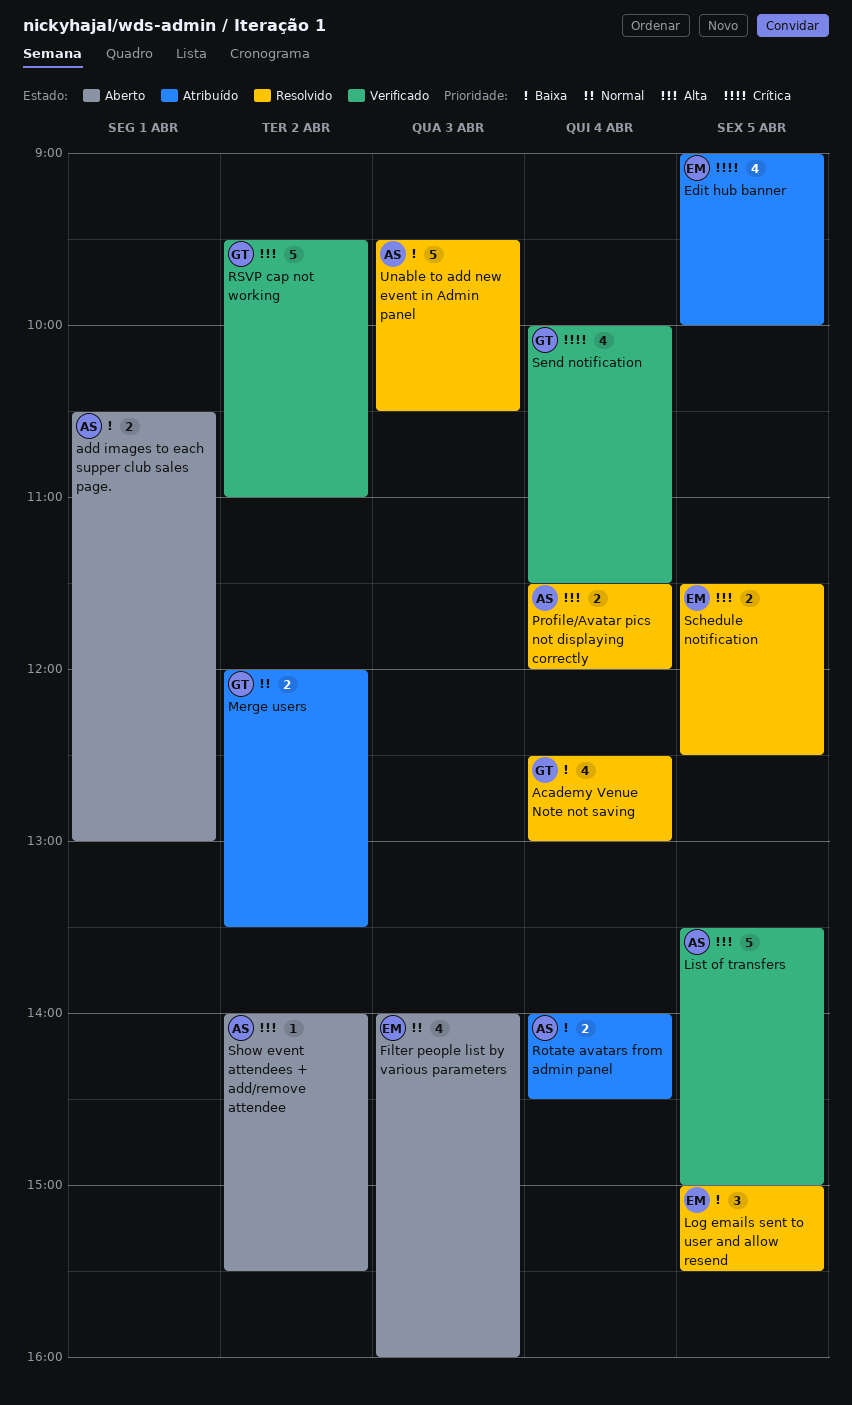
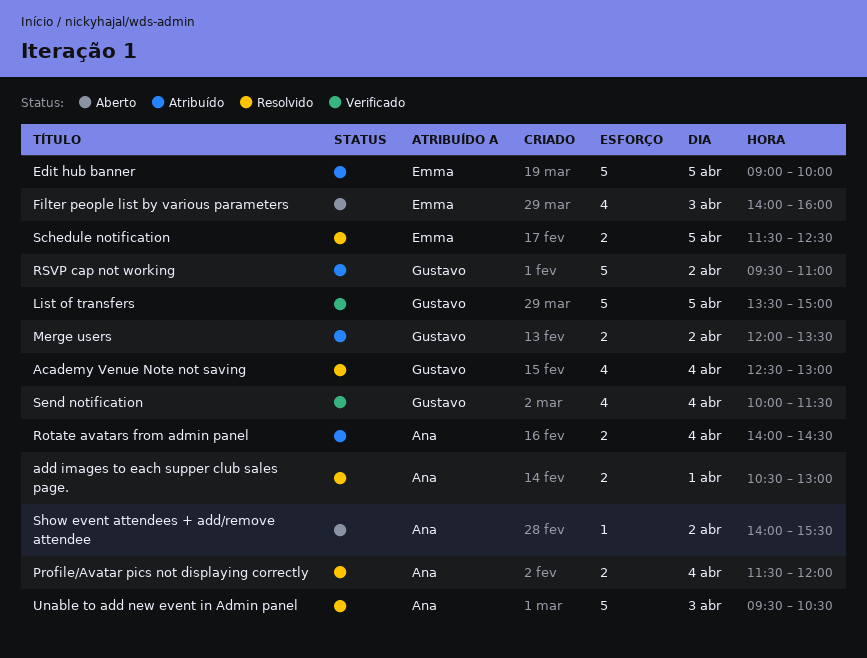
add images to each supper club sales page., status: Aberto -> Resolvido
Edit hub banner, estimate: 4 -> 5
List of transfers, owner: Ana -> Gustavo
Log emails sent to user and allow resend: present -> none
RSVP cap not working, status: Verificado -> Atribuído

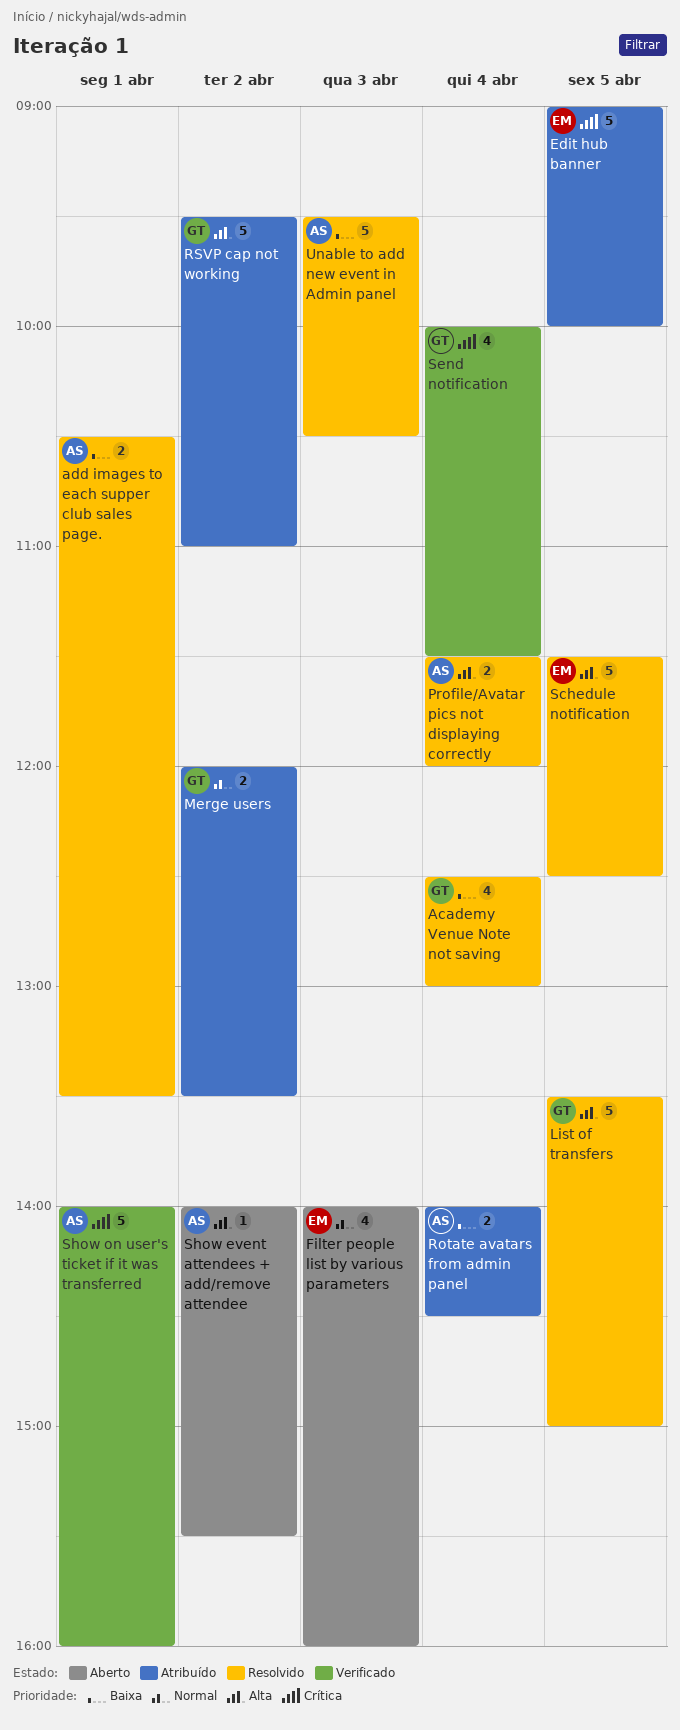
add images to each supper club sales page., ends: 13:00 -> 13:30
List of transfers, status: Verificado -> Resolvido
Schedule notification, estimate: 2 -> 5
Show on user's ticket if it was transferred: none -> present

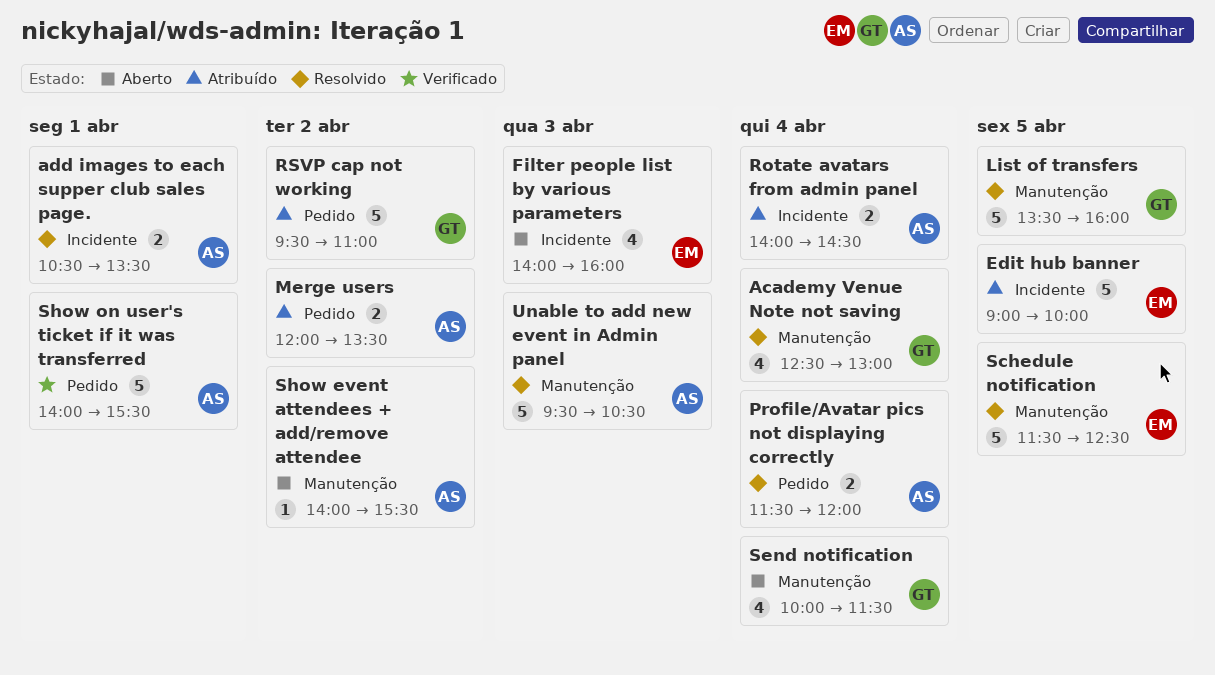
List of transfers, ends: 15:00 -> 16:00
Merge users, owner: GT -> AS
Send notification, status: Verificado -> Aberto
Show on user's ticket if it was transferred, ends: 16:00 -> 15:30

